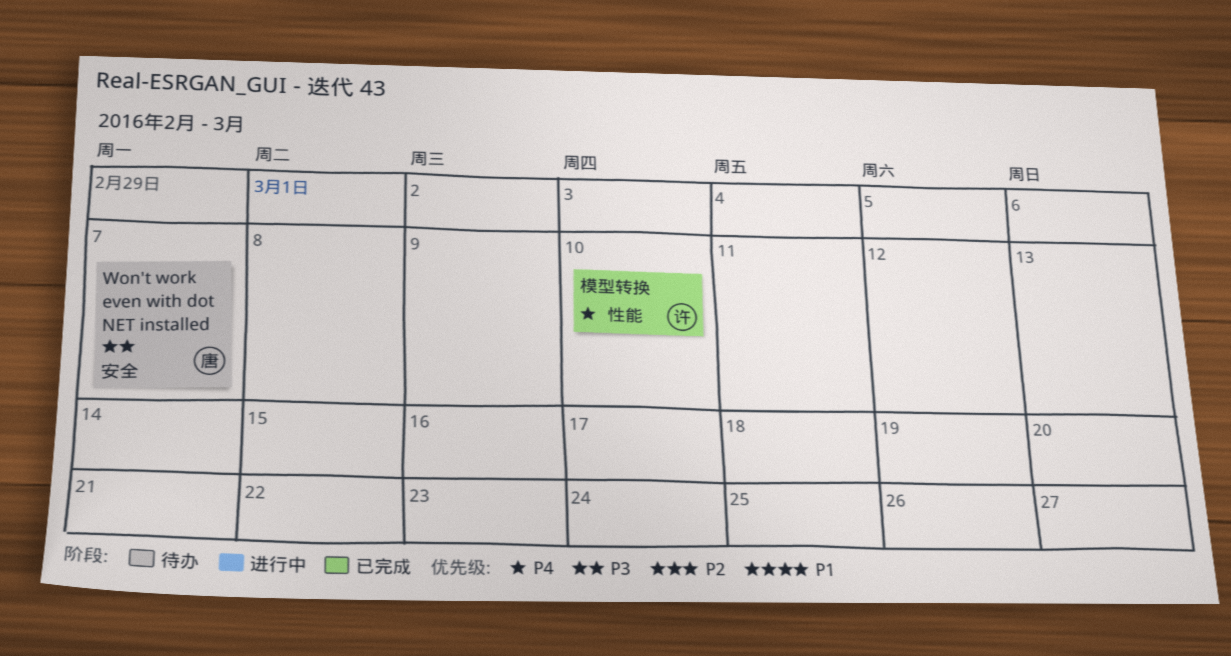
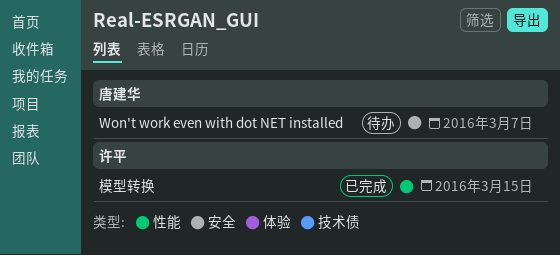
模型转换, due: Mar 10 -> Mar 15

